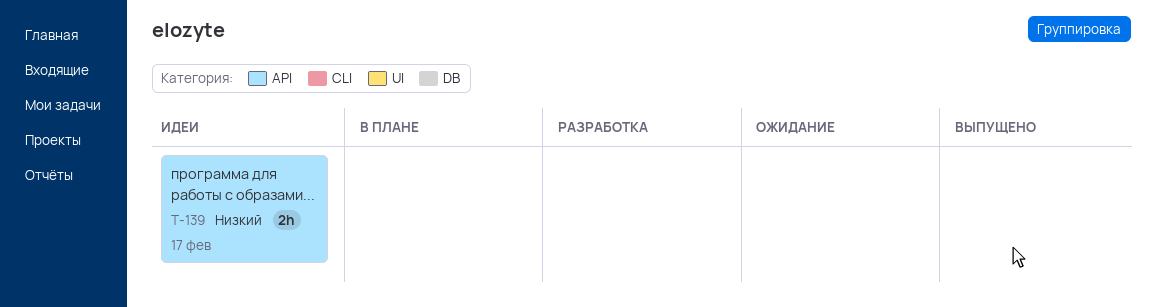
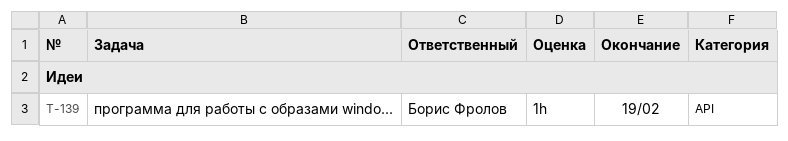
T-139, estimate: 2h -> 1h
T-139, due: Feb 17 -> Feb 19

